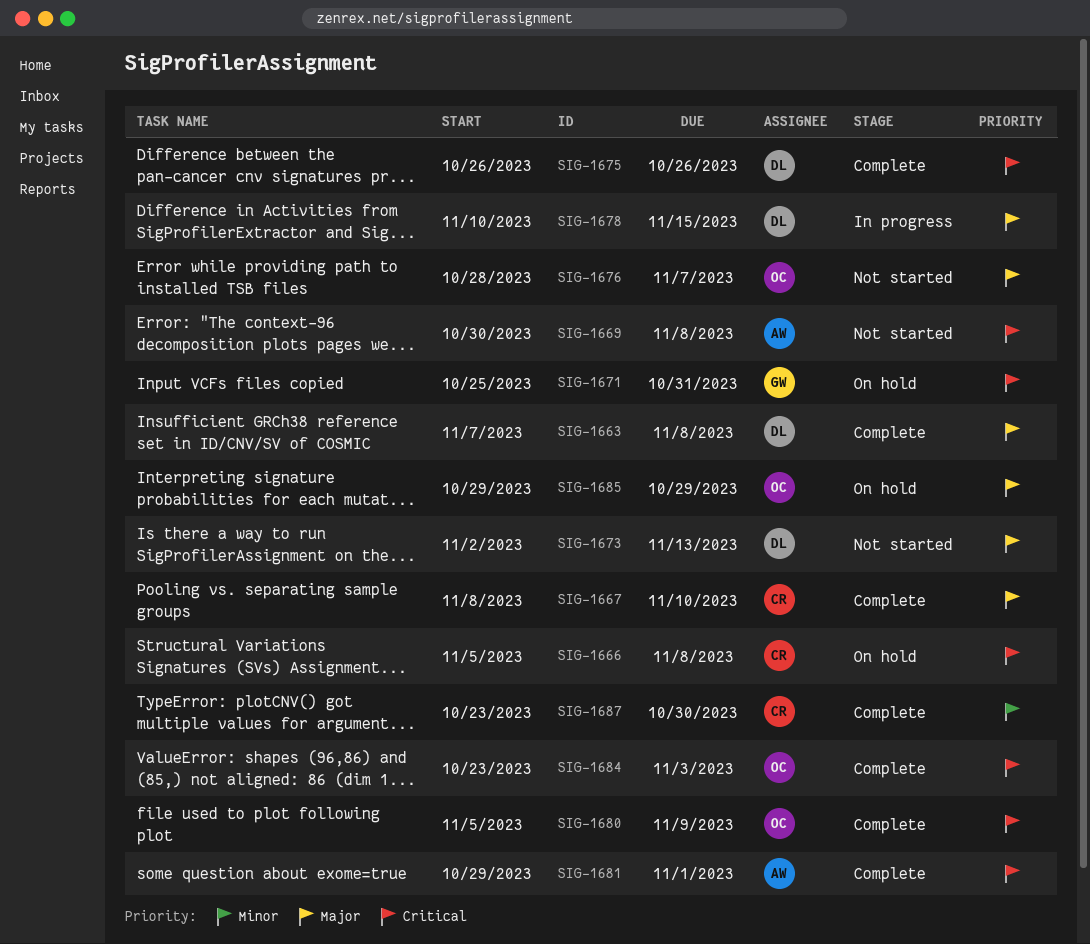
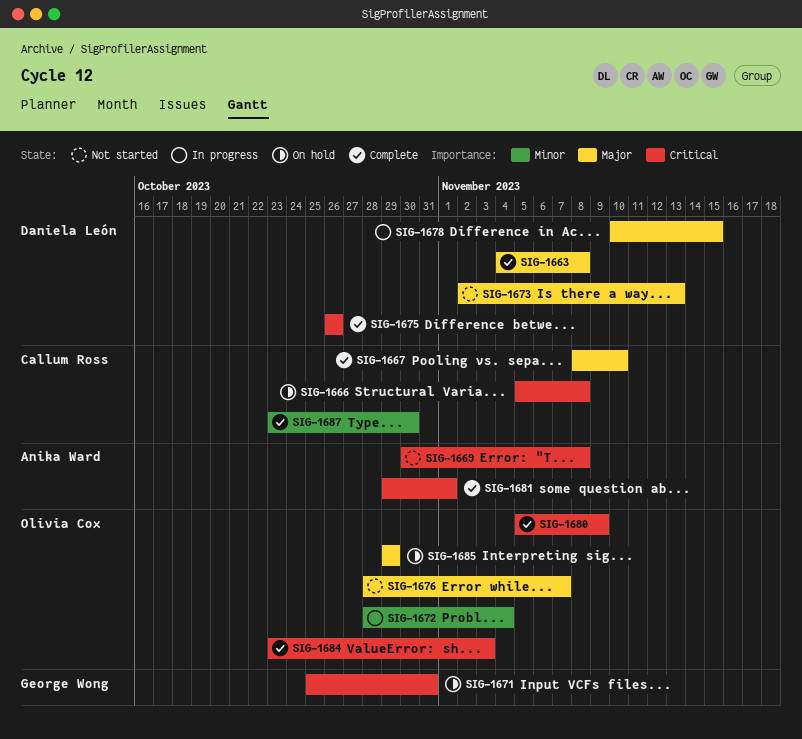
SIG-1663, start: Nov 7 -> Nov 4
SIG-1672: none -> present

